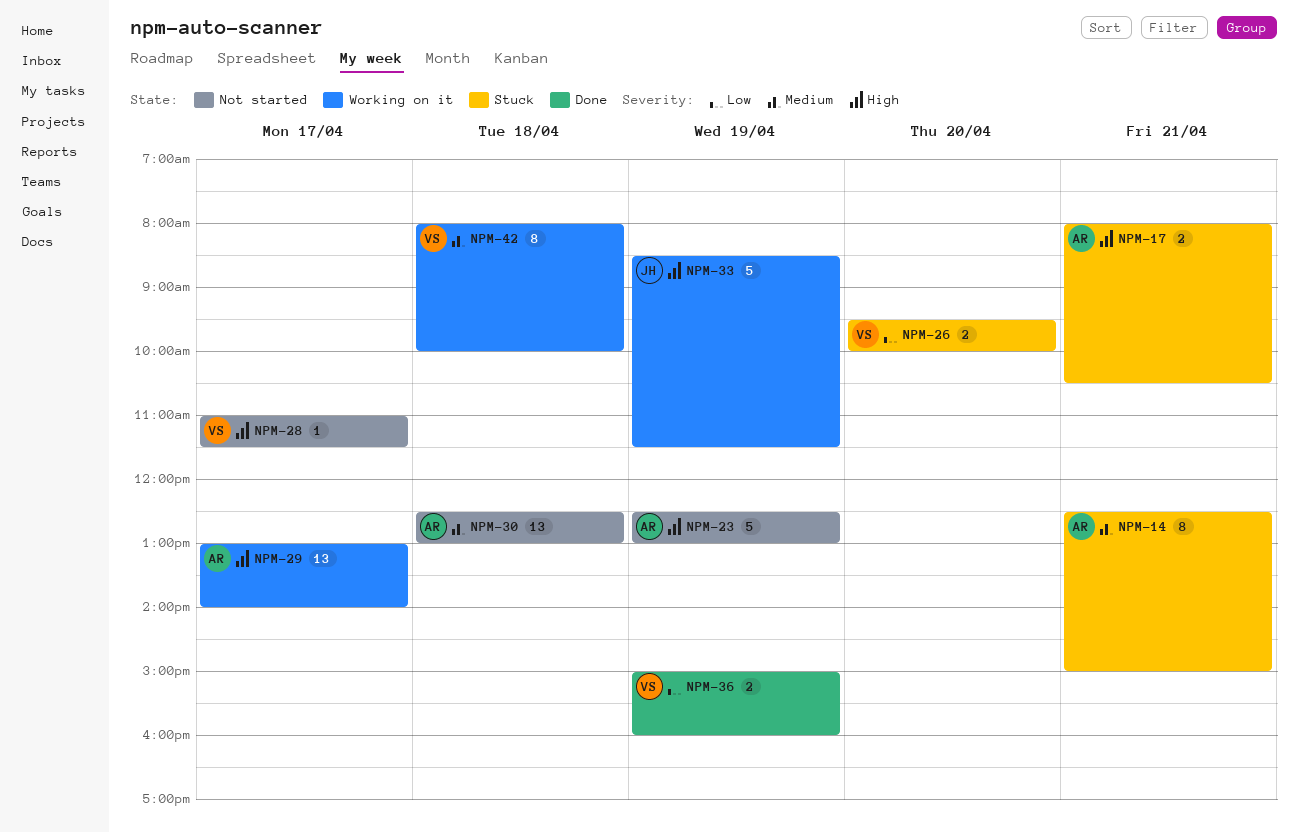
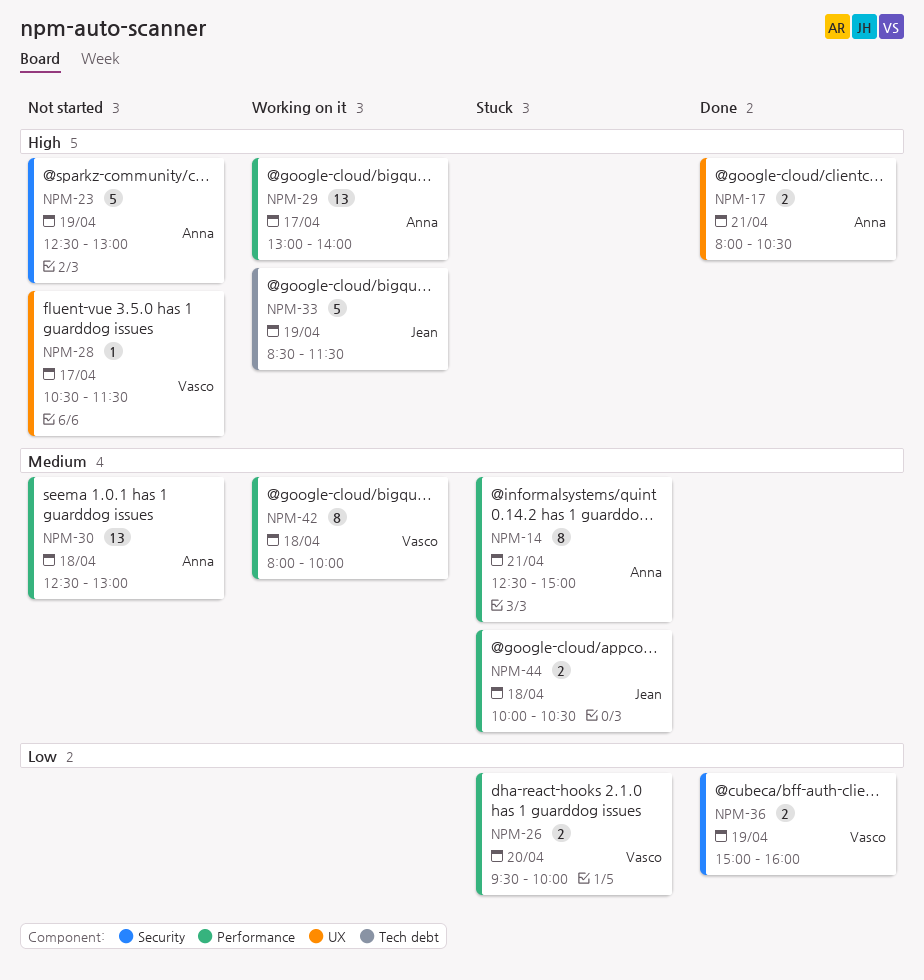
NPM-17, status: Stuck -> Done
NPM-28, begins: 11:00 -> 10:30
NPM-44: none -> present

